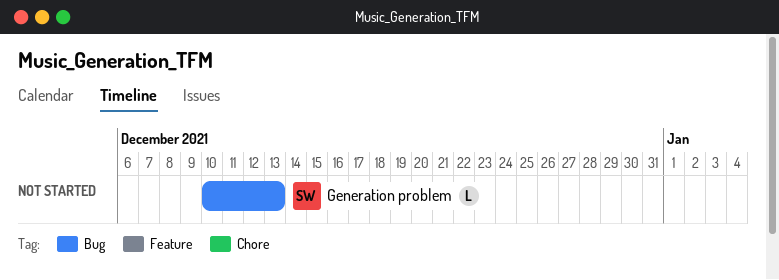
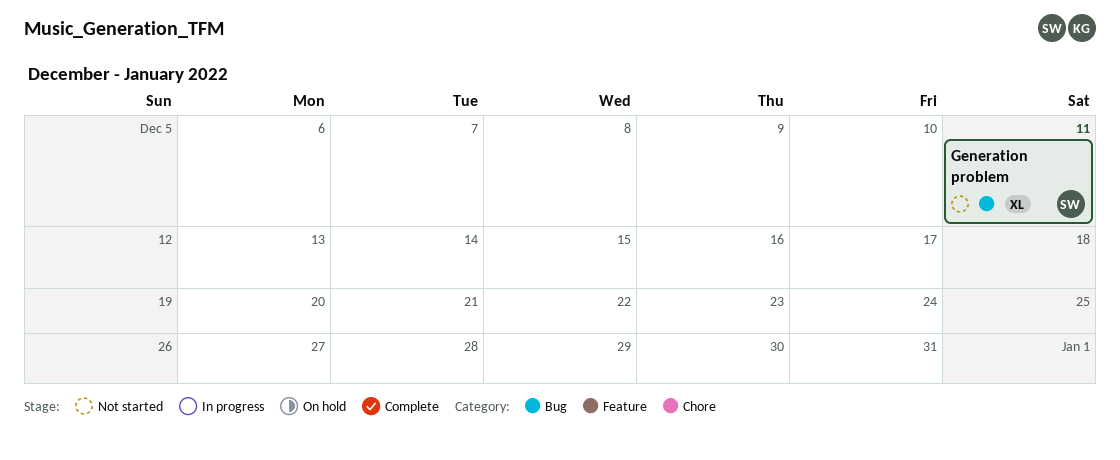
Generation problem, estimate: L -> XL
Generation problem, due: Dec 13 -> Dec 11

